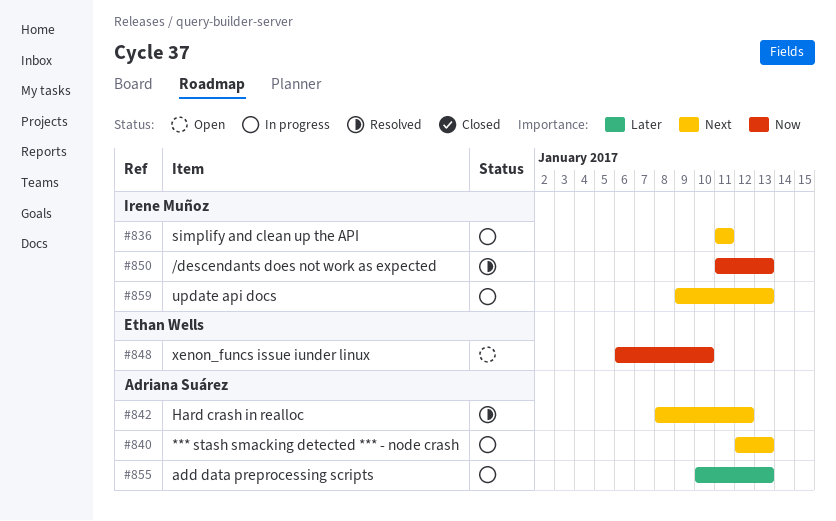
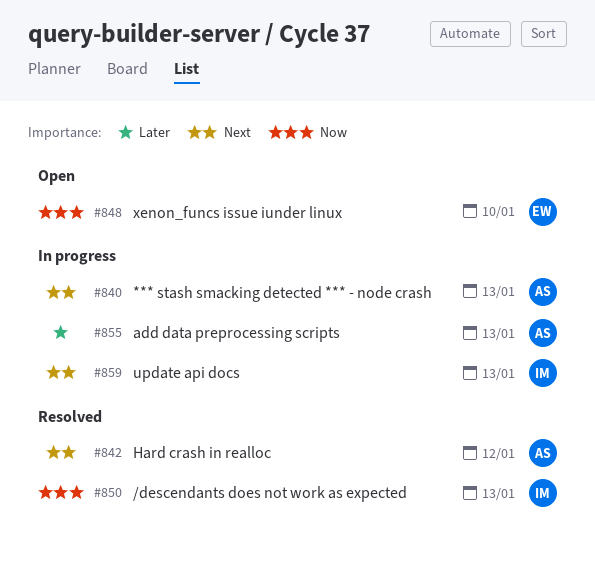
#836: present -> none

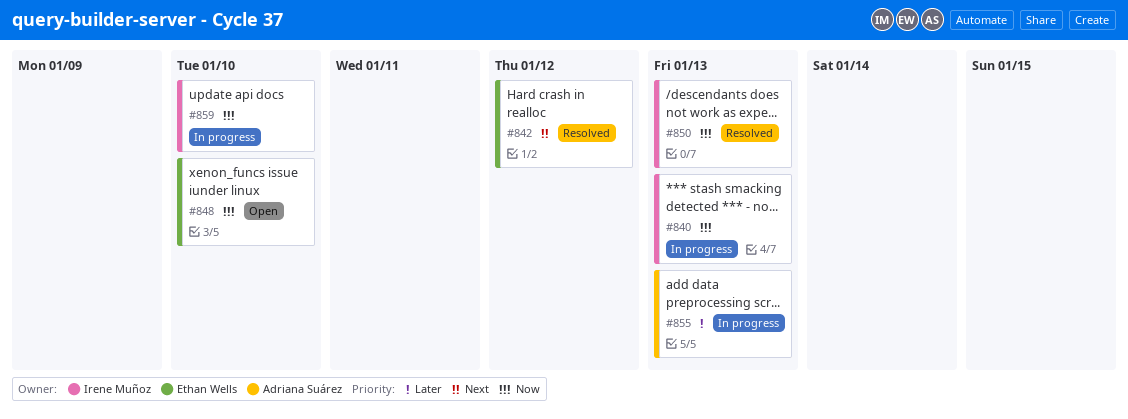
#840, owner: Adriana Suárez -> Irene Muñoz
#840, priority: Next -> Now
#842, owner: Adriana Suárez -> Ethan Wells
#859, priority: Next -> Now
#859, due: Jan 13 -> Jan 10

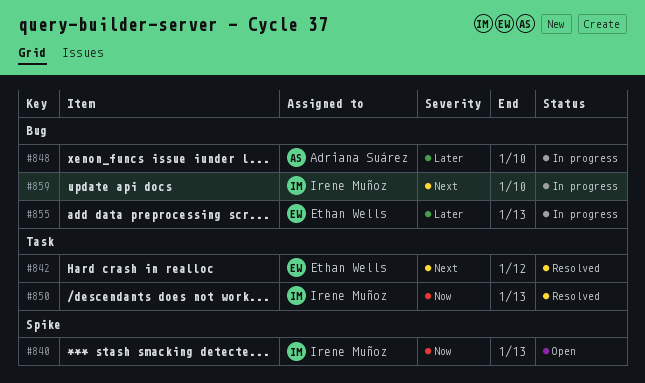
#840, status: In progress -> Open
#848, status: Open -> In progress
#848, owner: Ethan Wells -> Adriana Suárez
#848, priority: Now -> Later
#855, owner: Adriana Suárez -> Ethan Wells
#859, priority: Now -> Next

